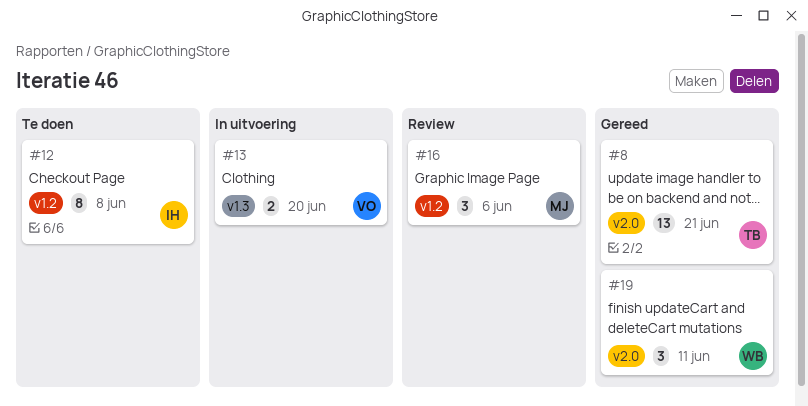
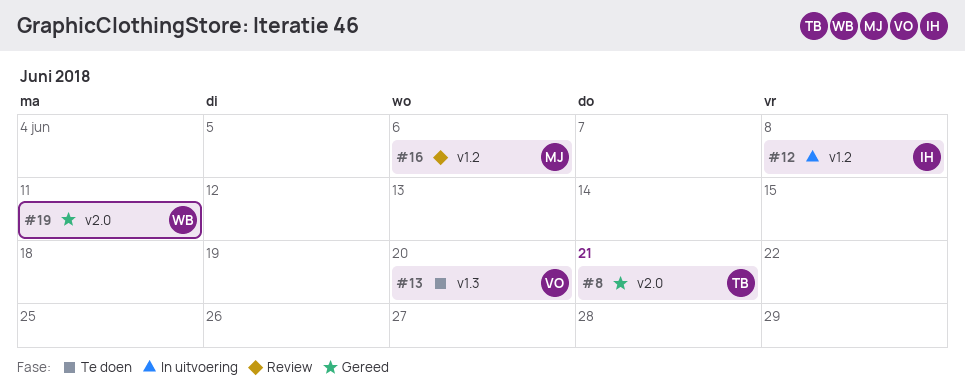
#12, status: Te doen -> In uitvoering
#13, status: In uitvoering -> Te doen

